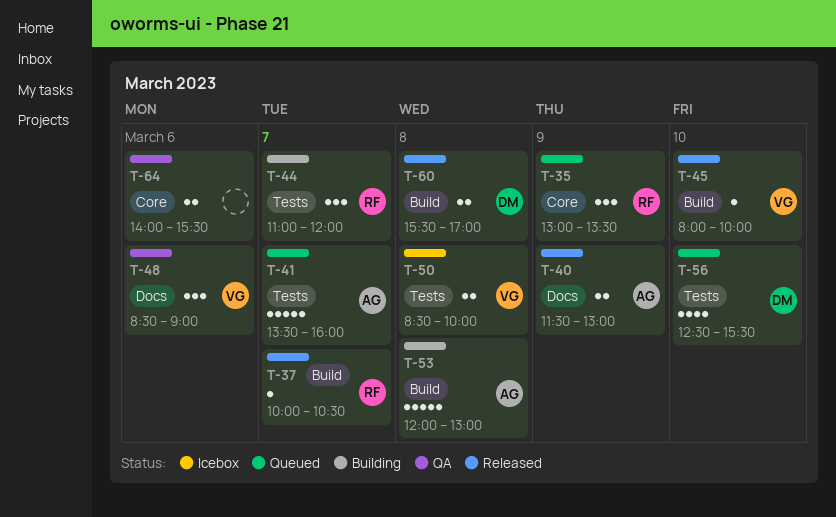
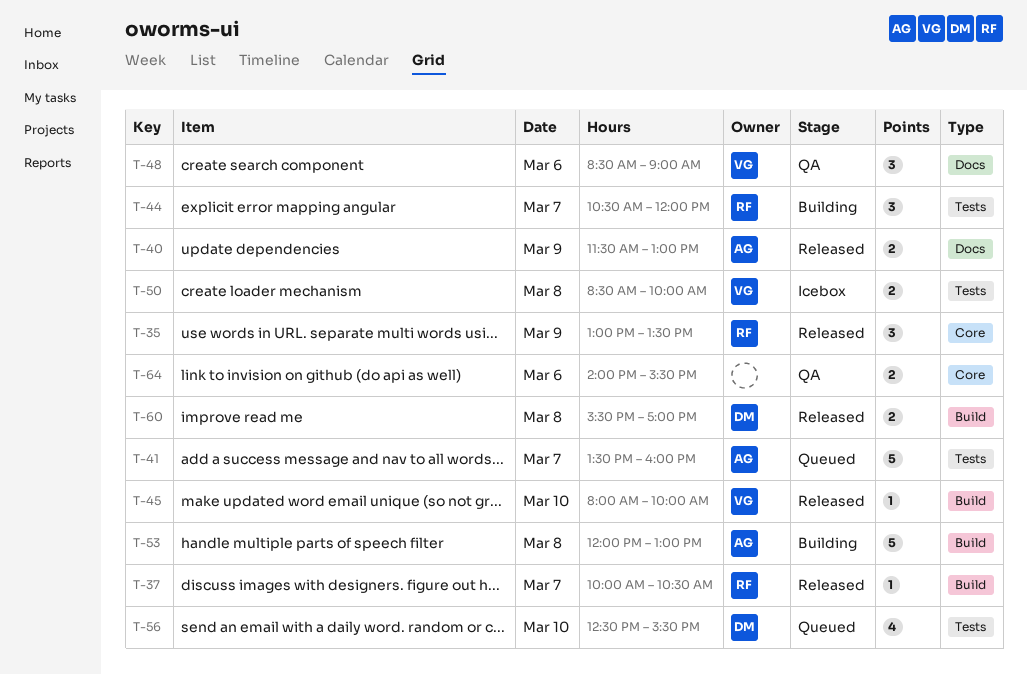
T-35, status: Queued -> Released
T-44, begins: 11:00 -> 10:30

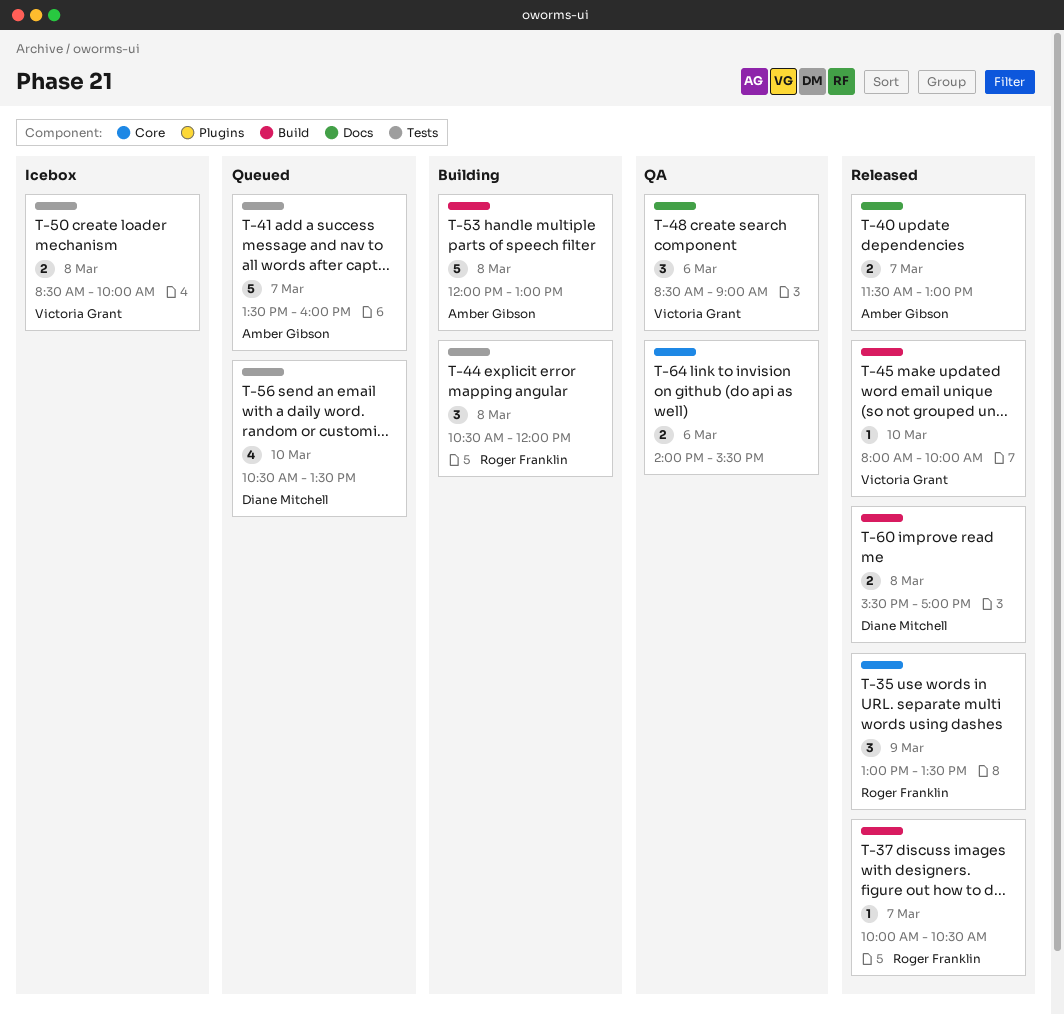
T-40, day: Mar 9 -> Mar 7
T-44, day: Mar 7 -> Mar 8
T-56, begins: 12:30 -> 10:30
T-56, ends: 15:30 -> 13:30

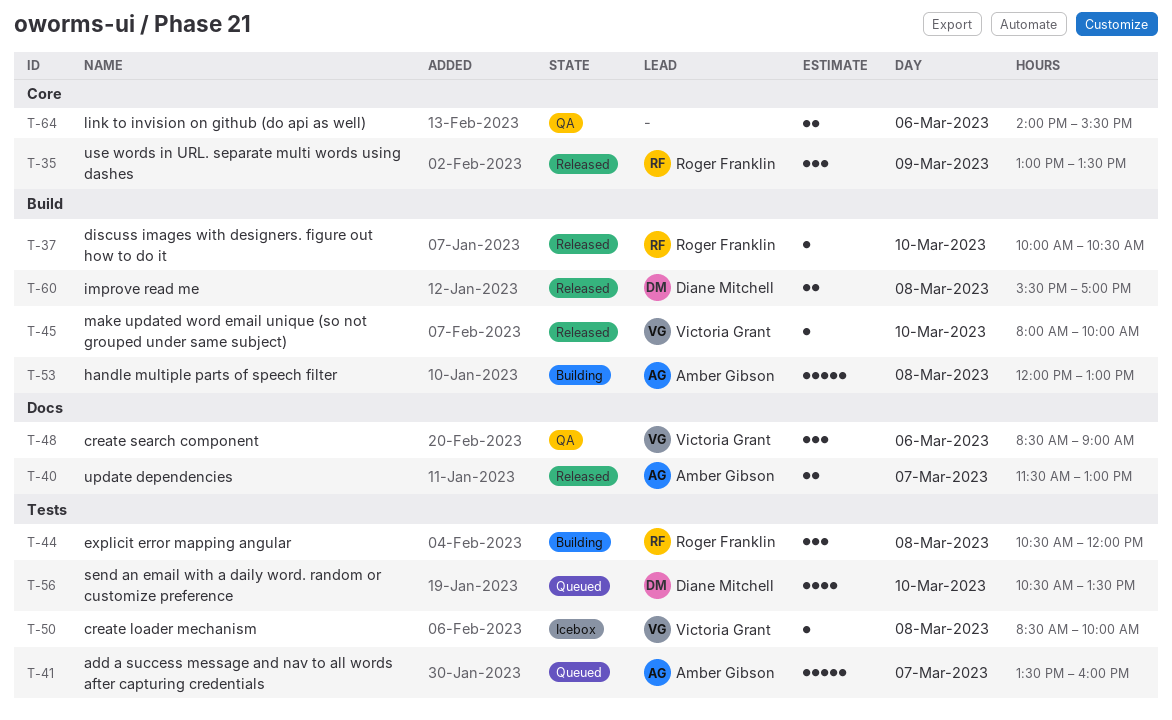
T-37, day: Mar 7 -> Mar 10
T-50, estimate: 2 -> 1

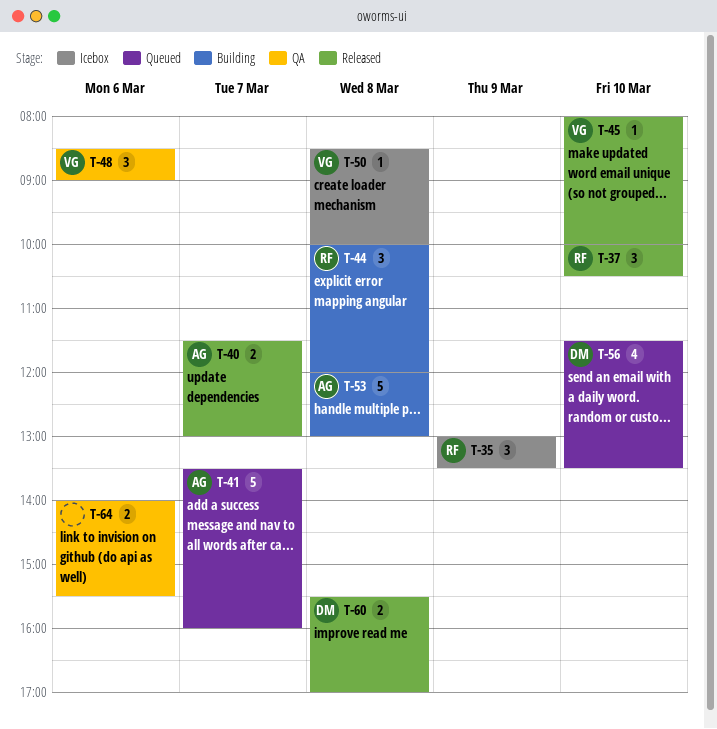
T-35, status: Released -> Icebox
T-37, estimate: 1 -> 3
T-44, begins: 10:30 -> 10:00
T-56, begins: 10:30 -> 11:30

